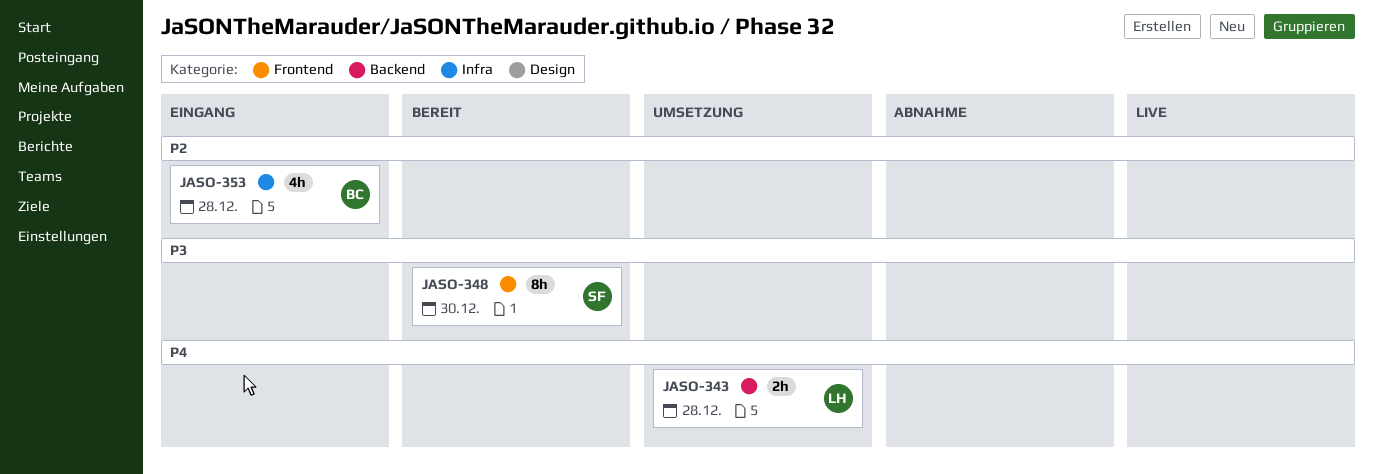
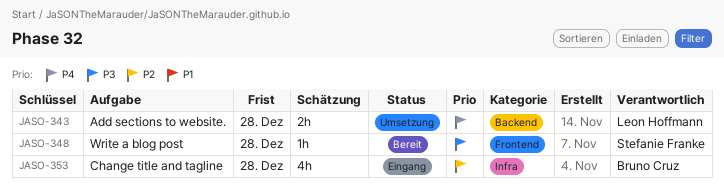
JASO-348, estimate: 8h -> 1h
JASO-348, due: Dec 30 -> Dec 28

